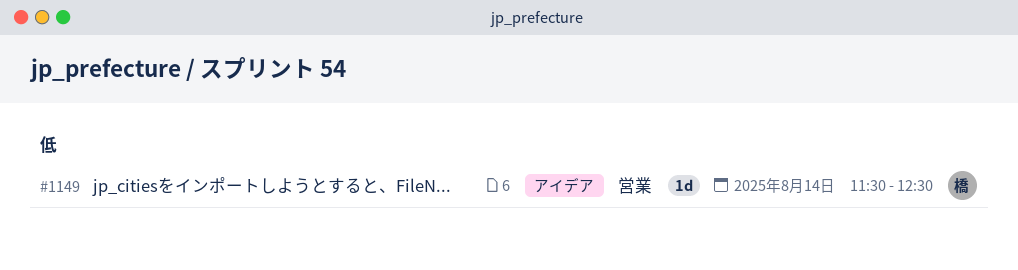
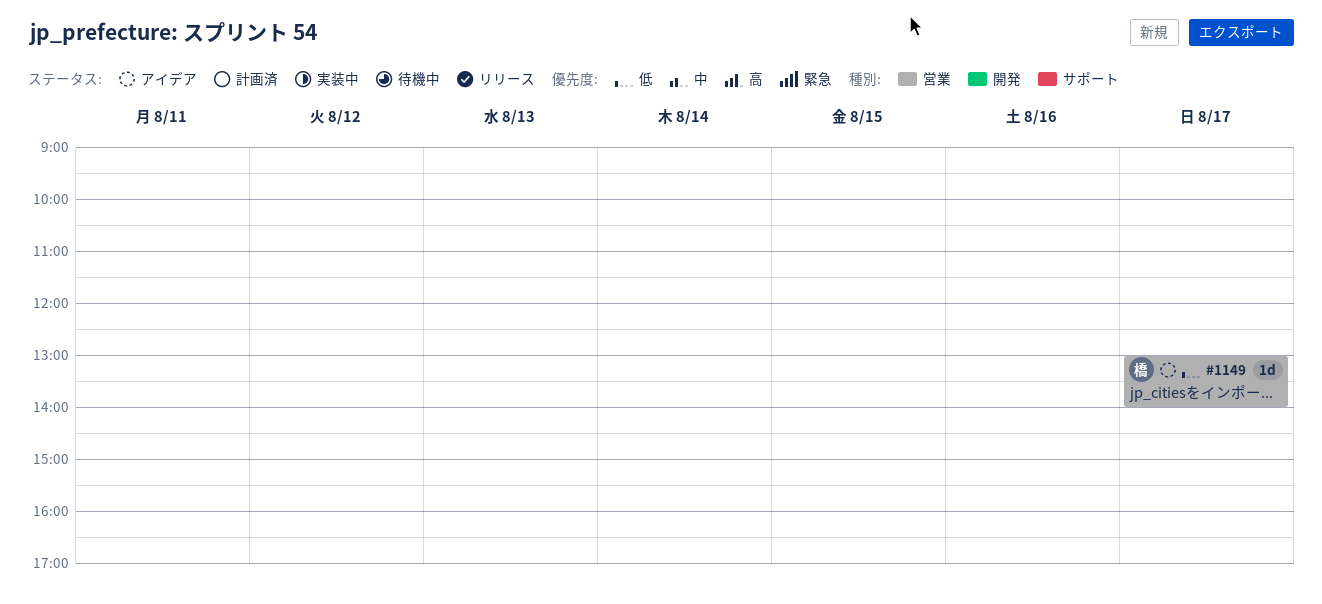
#1149, day: Aug 14 -> Aug 17
#1149, begins: 11:30 -> 13:00
#1149, ends: 12:30 -> 14:00

